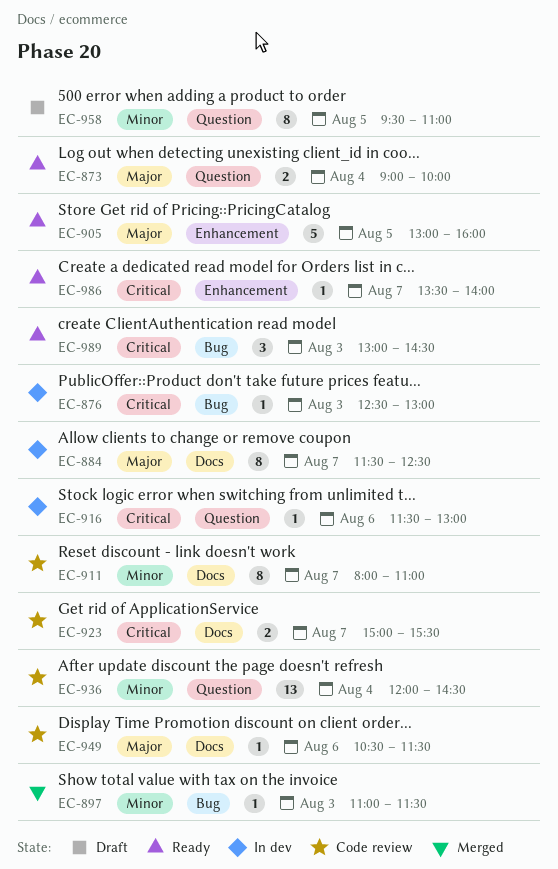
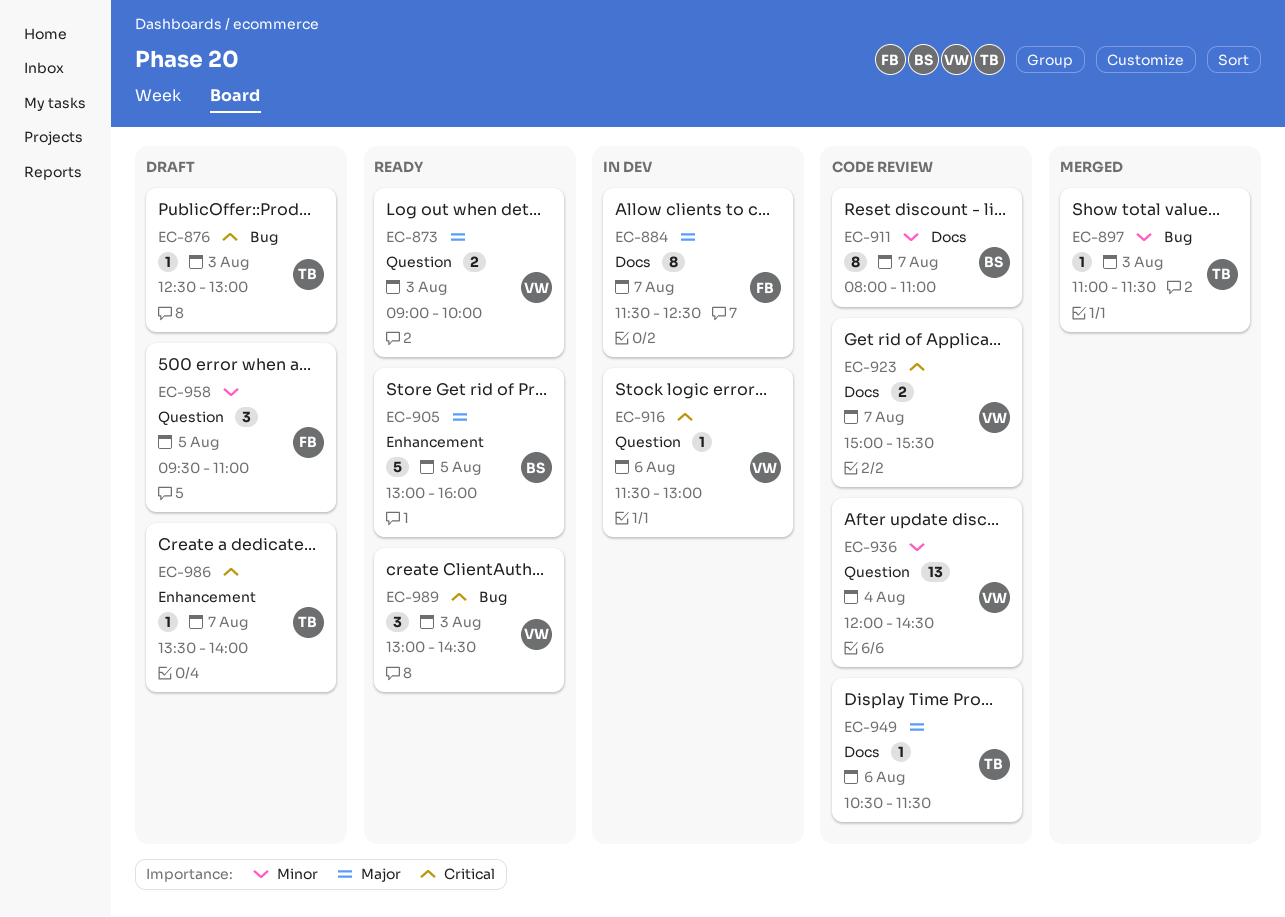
EC-873, day: Aug 4 -> Aug 3
EC-876, status: In dev -> Draft
EC-958, estimate: 8 -> 3
EC-986, status: Ready -> Draft

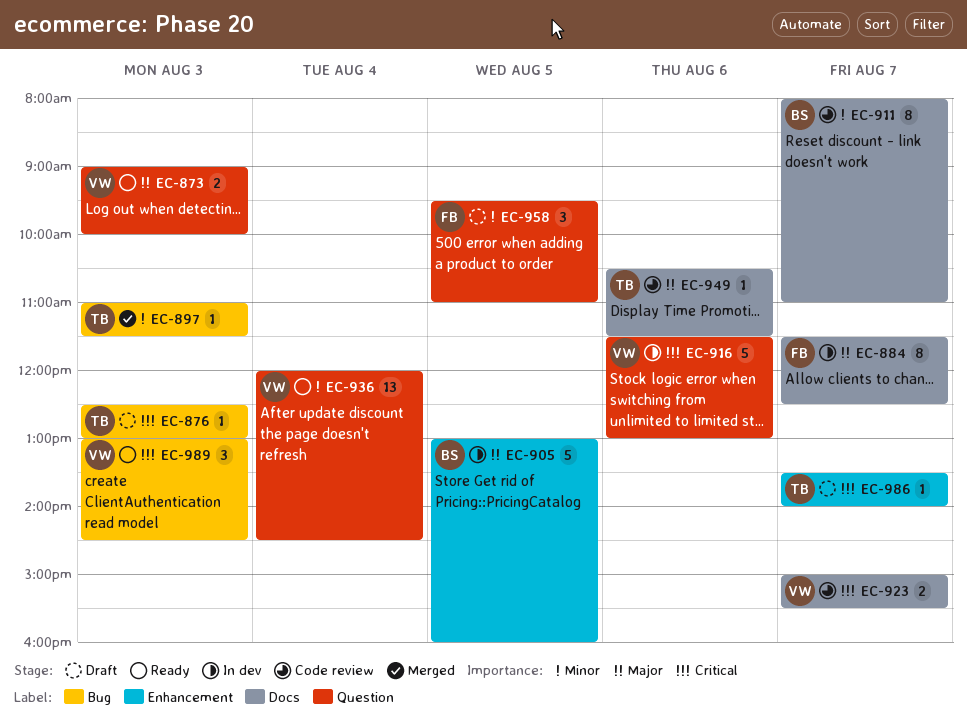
EC-905, status: Ready -> In dev
EC-916, estimate: 1 -> 5
EC-936, status: Code review -> Ready

